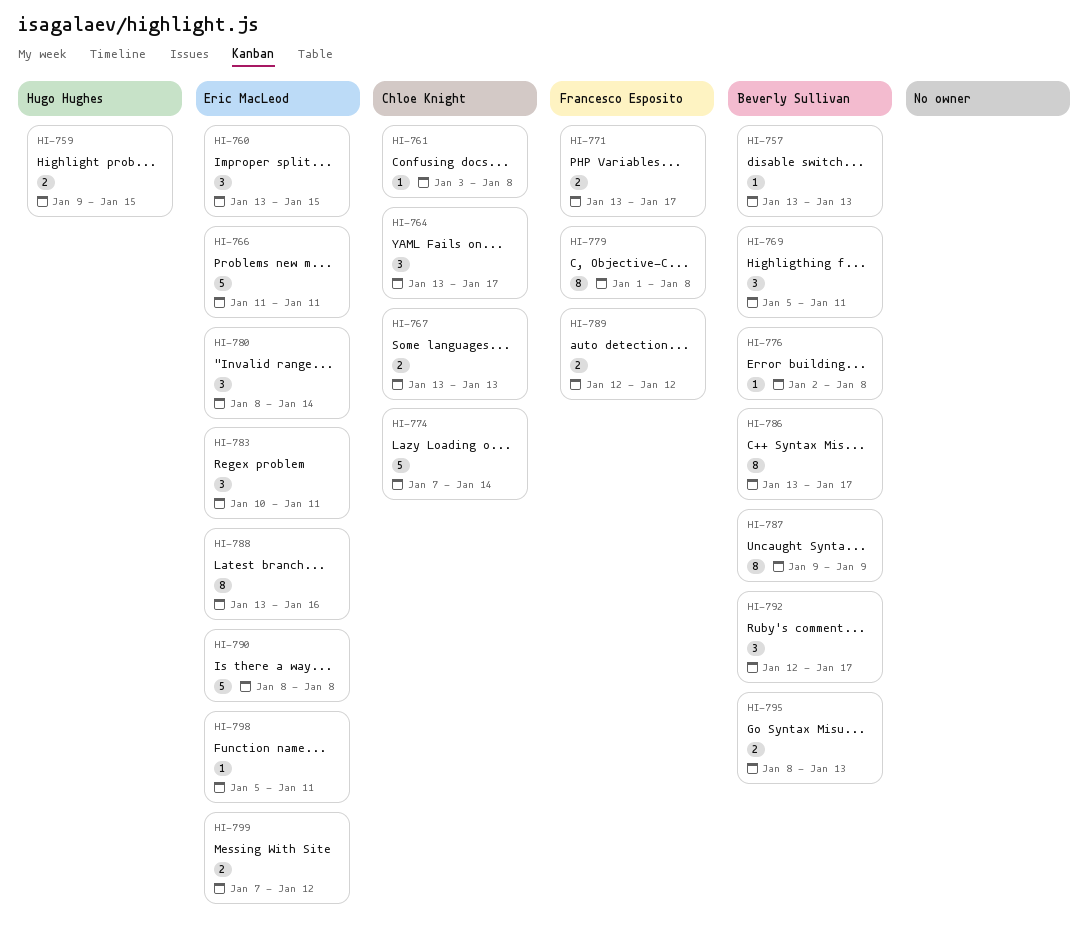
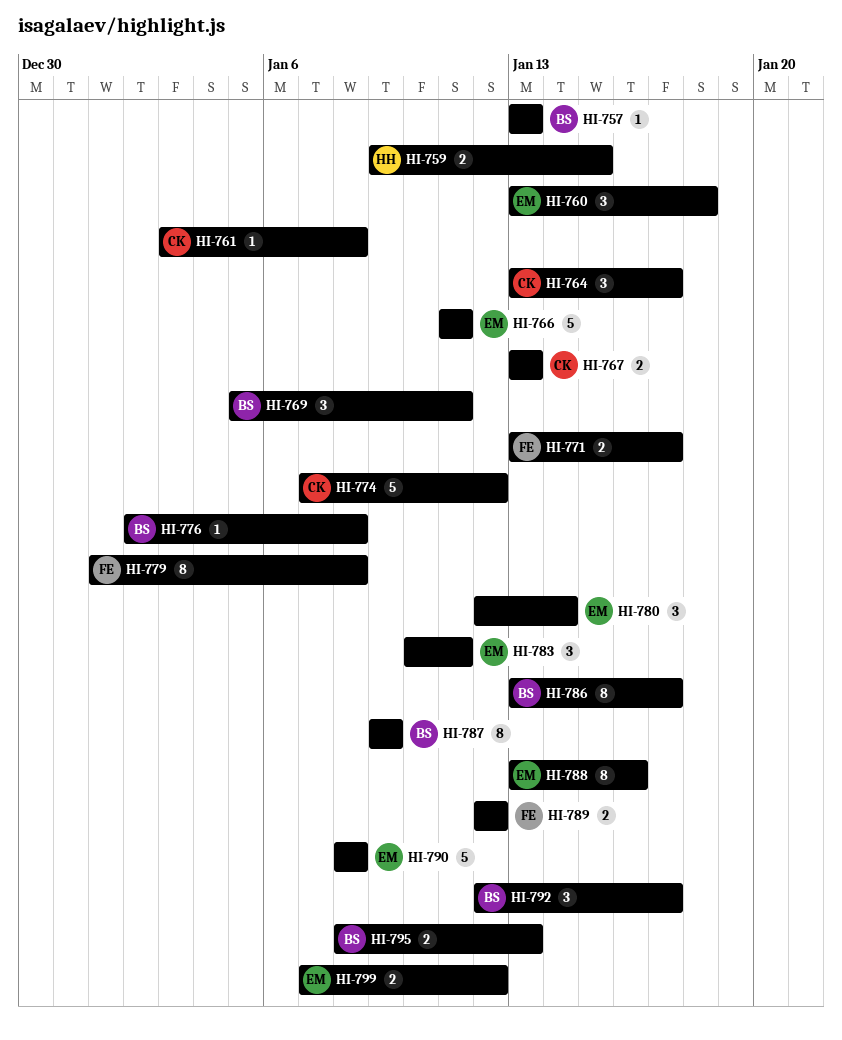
HI-760, due: Jan 15 -> Jan 18
HI-774, due: Jan 14 -> Jan 12
HI-780, start: Jan 8 -> Jan 12
HI-798: present -> none

